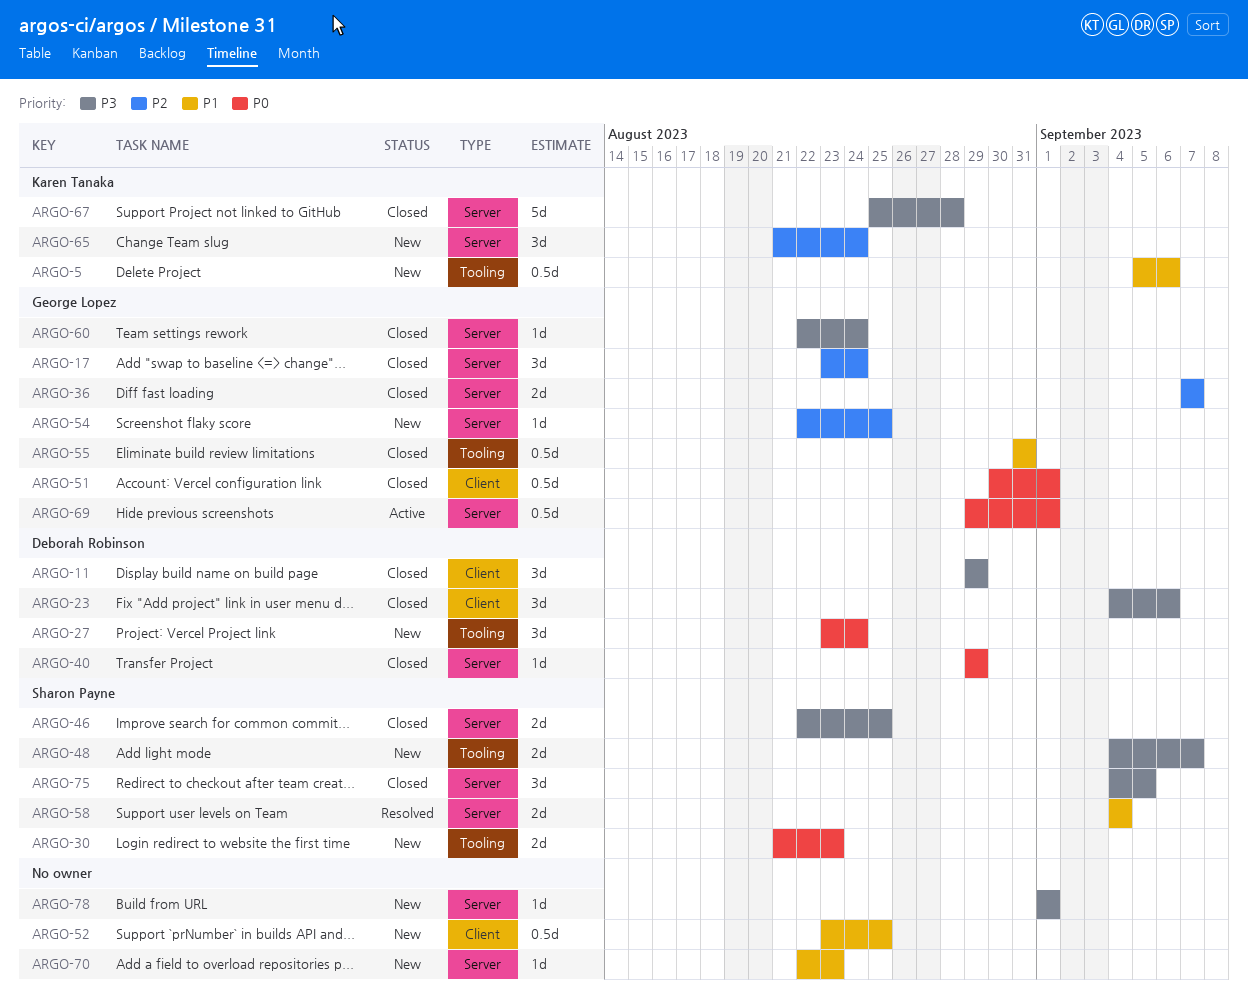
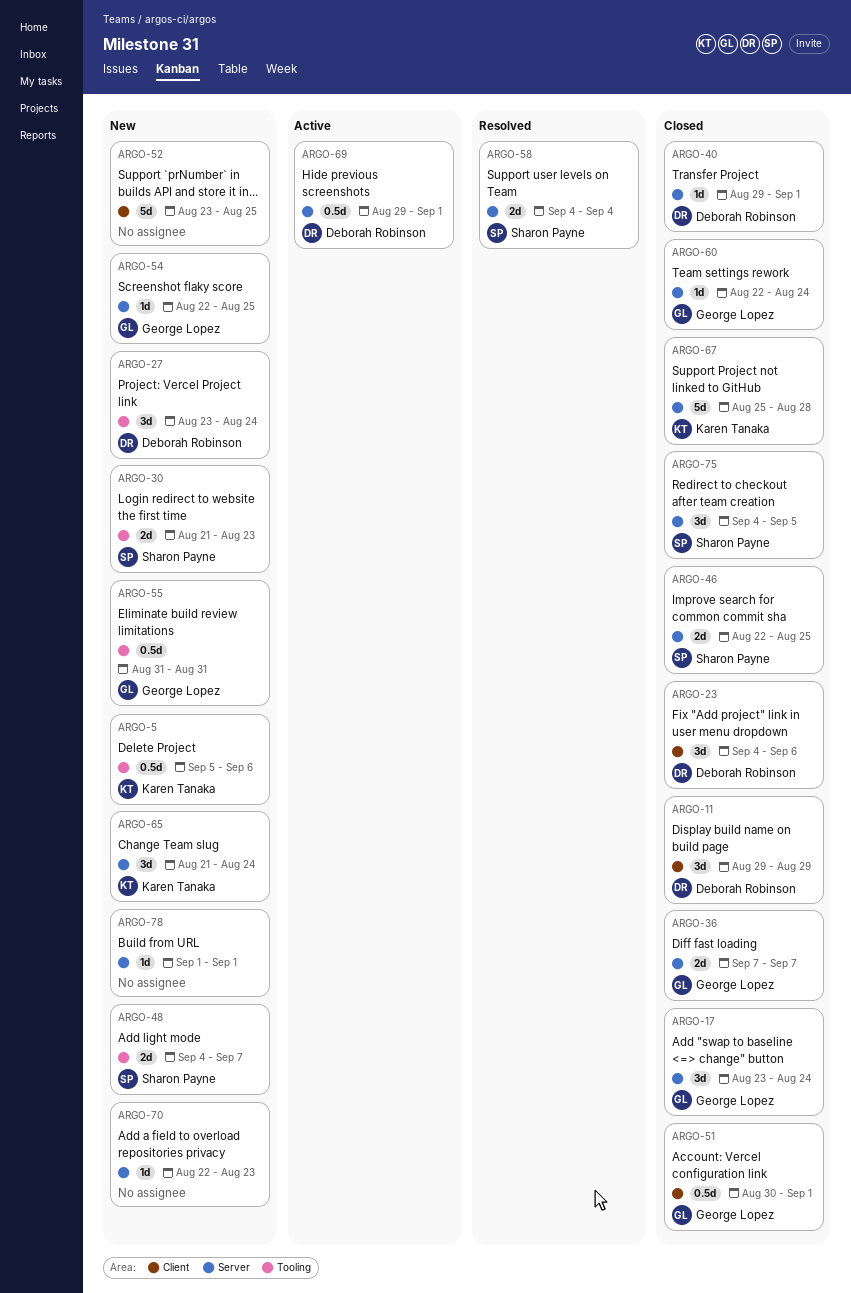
ARGO-40, due: Aug 29 -> Sep 1
ARGO-52, estimate: 0.5d -> 5d
ARGO-55, status: Closed -> New
ARGO-69, owner: George Lopez -> Deborah Robinson

